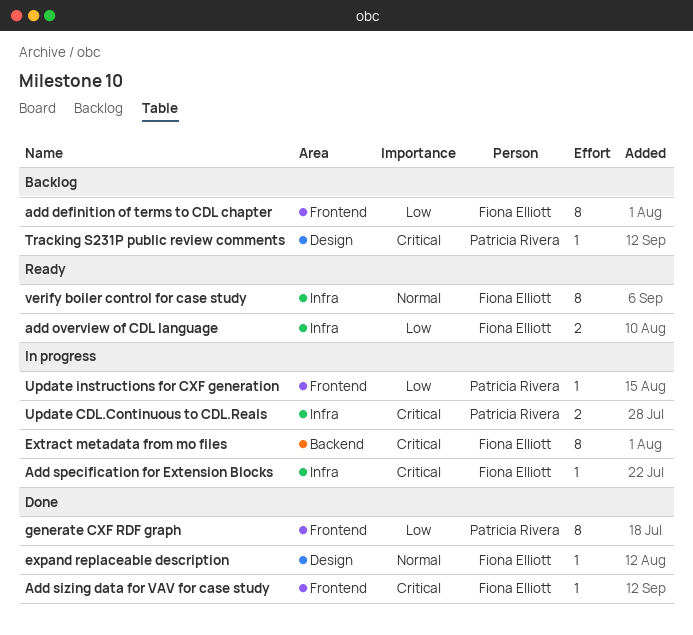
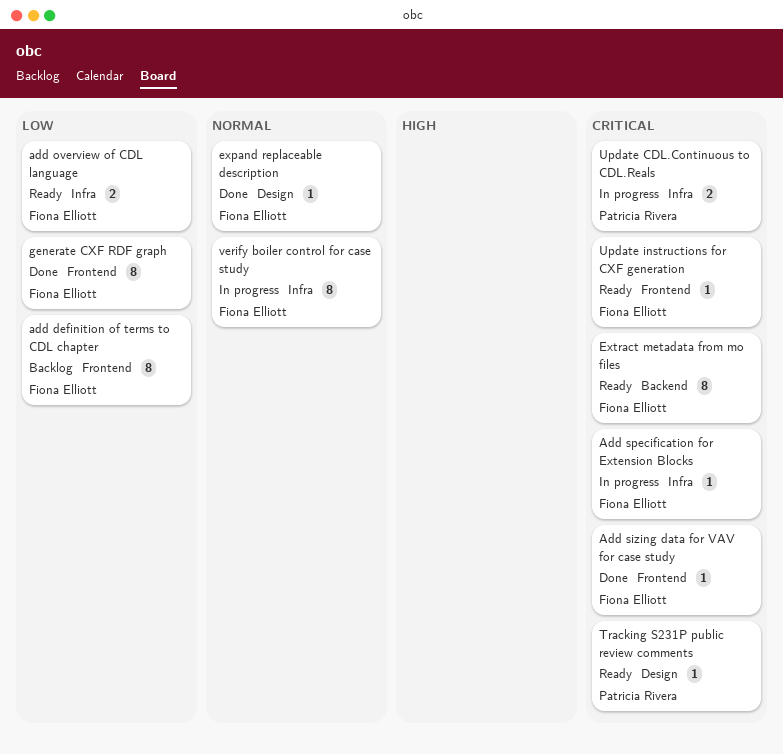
Extract metadata from mo files, status: In progress -> Ready
generate CXF RDF graph, owner: Patricia Rivera -> Fiona Elliott
Tracking S231P public review comments, status: Backlog -> Ready
Update instructions for CXF generation, status: In progress -> Ready
Update instructions for CXF generation, owner: Patricia Rivera -> Fiona Elliott
Update instructions for CXF generation, priority: Low -> Critical
verify boiler control for case study, status: Ready -> In progress

